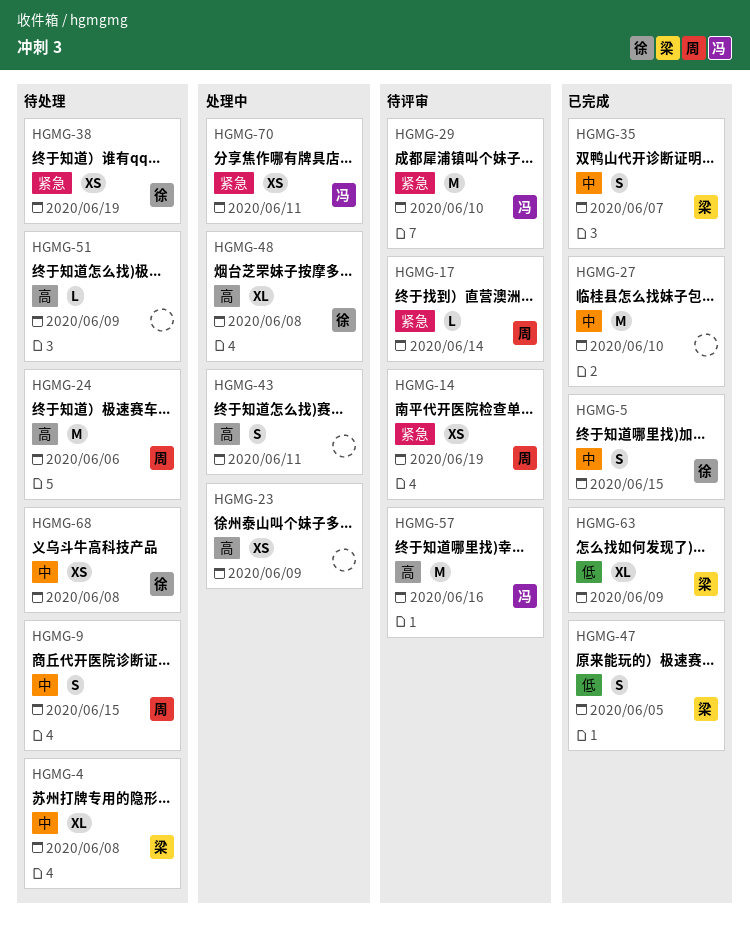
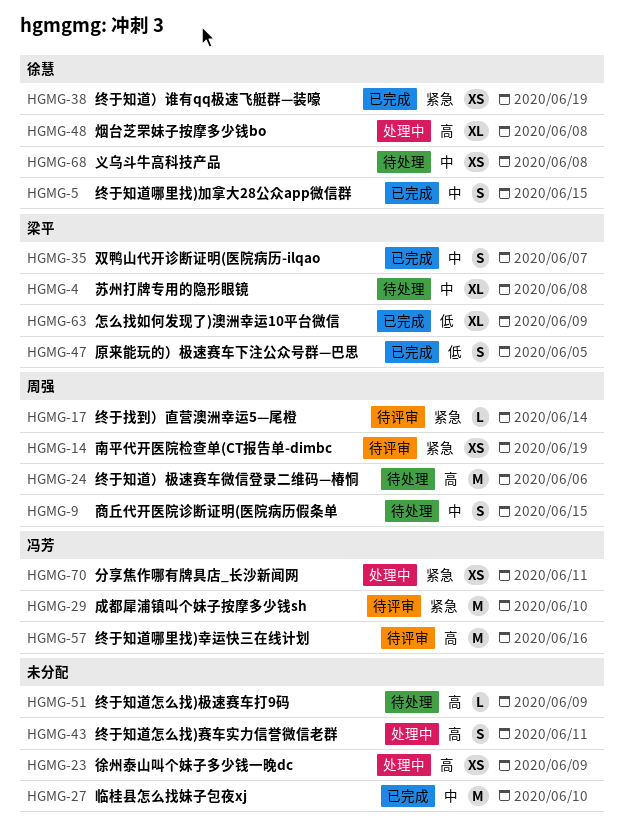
HGMG-38, status: 待处理 -> 已完成

